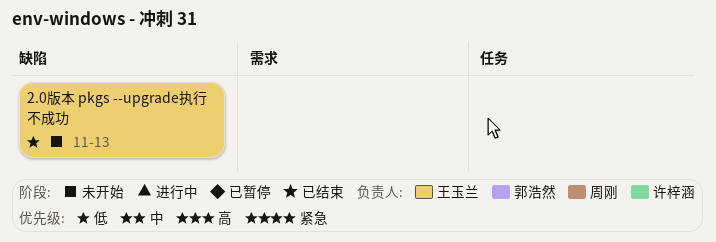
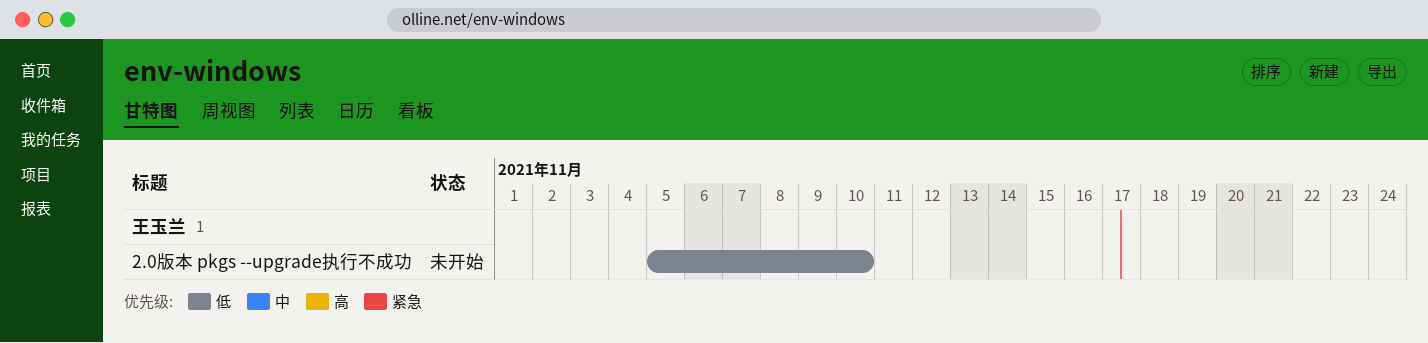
2.0版本 pkgs --upgrade执行不成功, due: Nov 13 -> Nov 10

